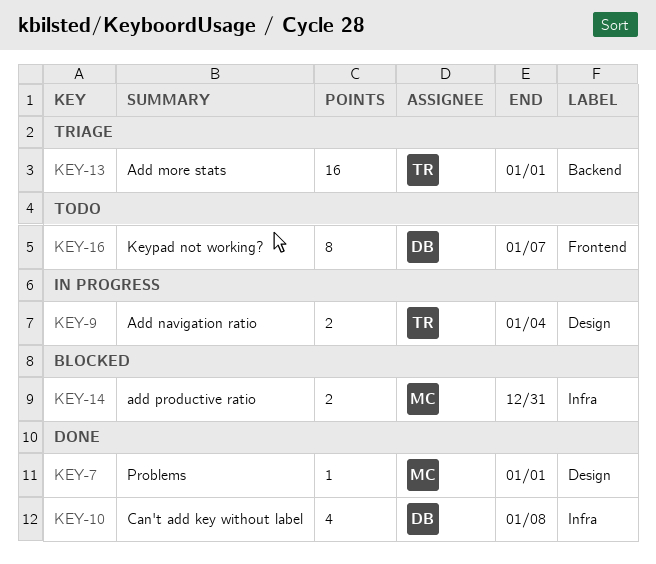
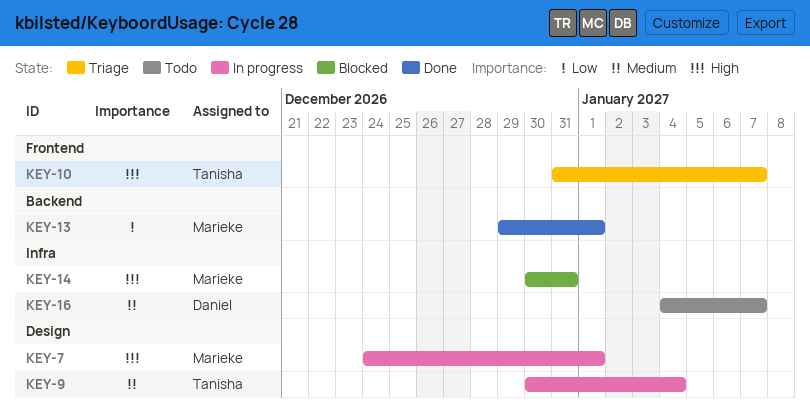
KEY-7, status: Done -> In progress
KEY-10, status: Done -> Triage
KEY-10, owner: Daniel -> Tanisha
KEY-10, label: Infra -> Frontend
KEY-10, due: Jan 8 -> Jan 7
KEY-13, status: Triage -> Done
KEY-13, owner: Tanisha -> Marieke
KEY-16, label: Frontend -> Infra

